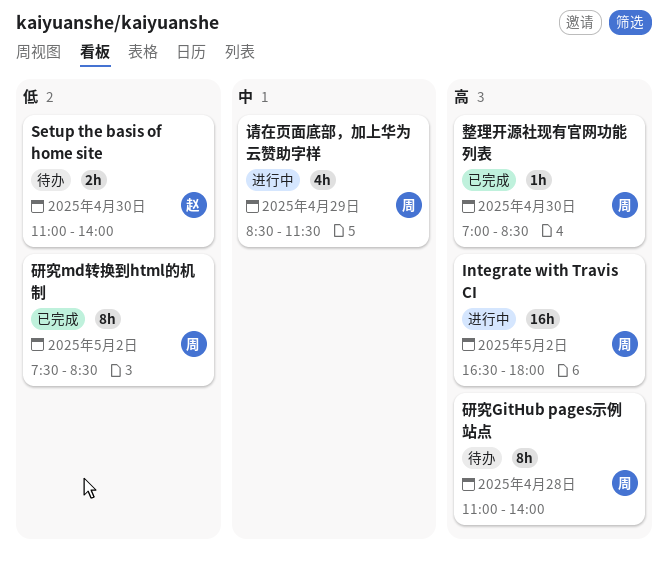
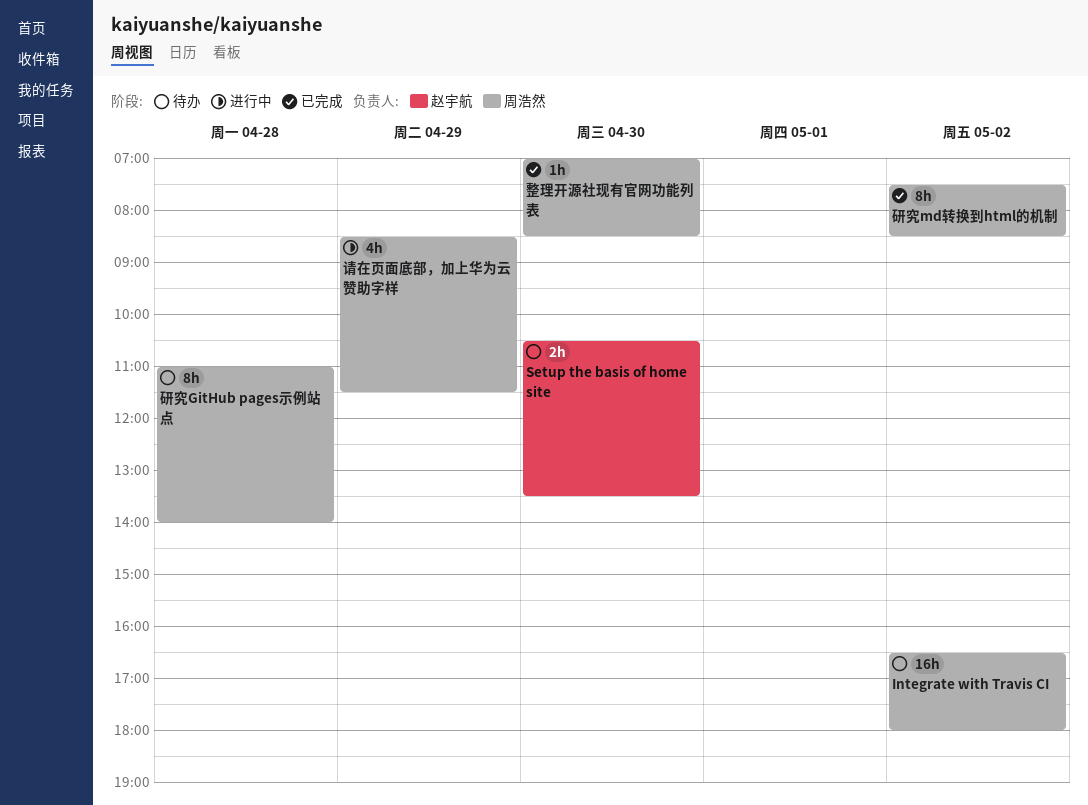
Integrate with Travis CI, status: 进行中 -> 待办
Setup the basis of home site, begins: 11:00 -> 10:30
Setup the basis of home site, ends: 14:00 -> 13:30

